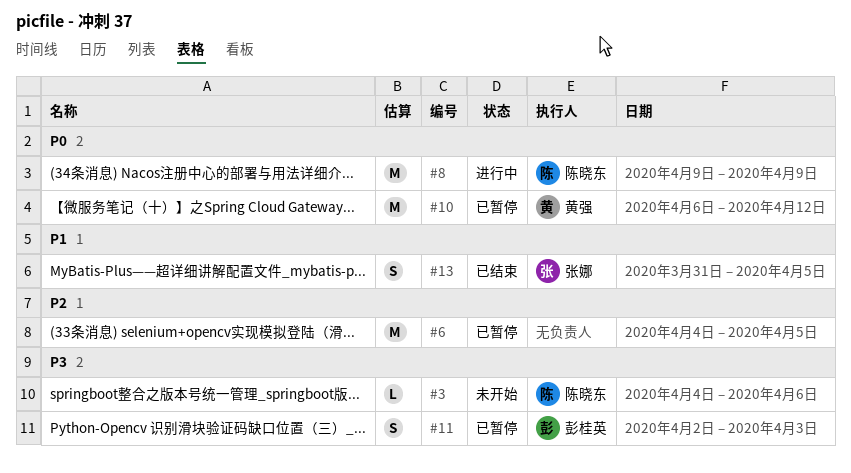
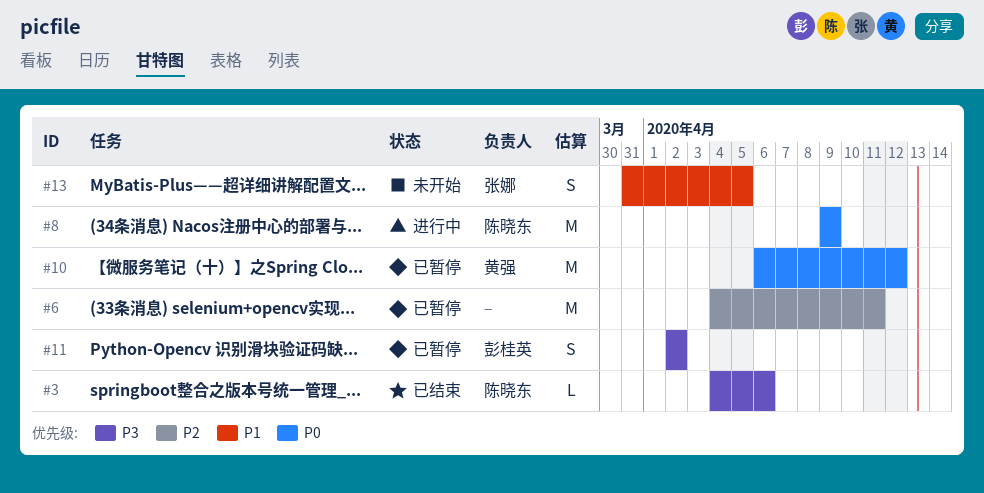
#3, status: 未开始 -> 已结束
#6, due: Apr 5 -> Apr 11
#11, due: Apr 3 -> Apr 2
#13, status: 已结束 -> 未开始

